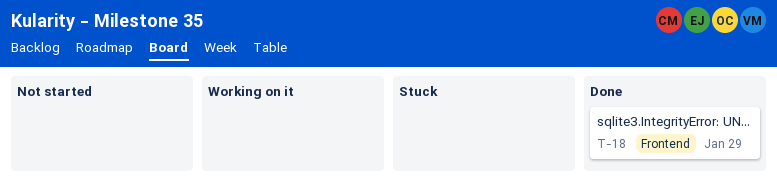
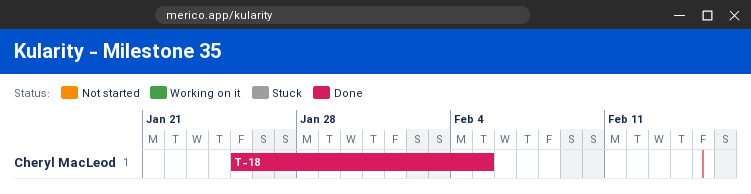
T-18, due: Jan 29 -> Feb 5

